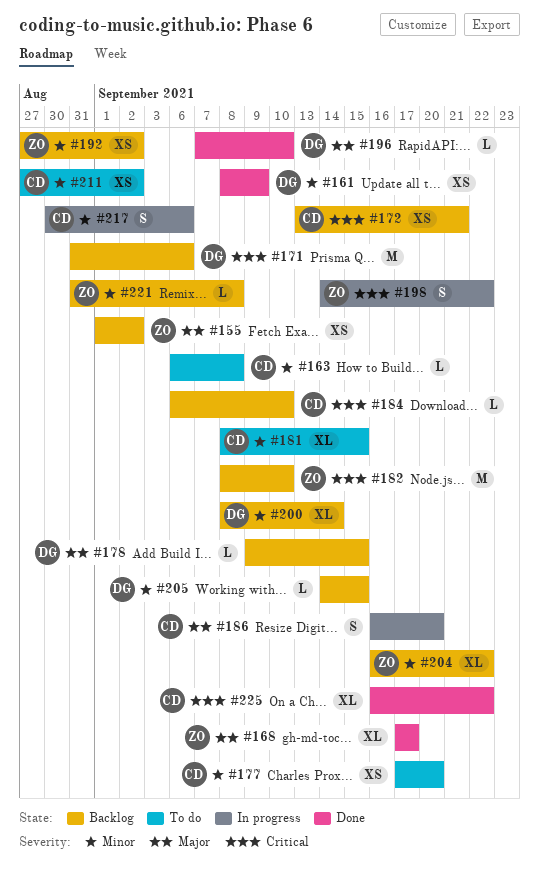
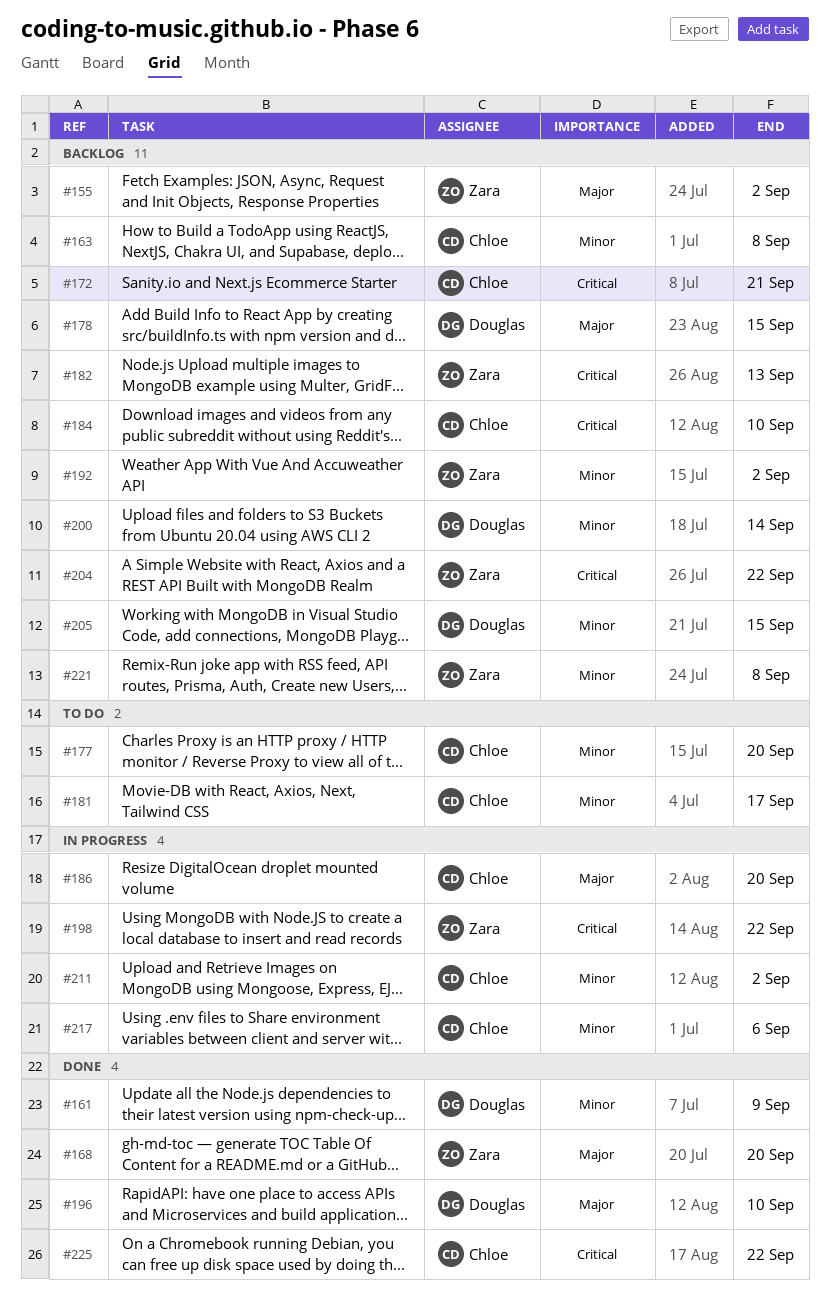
#163, status: To do -> Backlog
#168, due: Sep 17 -> Sep 20
#171: present -> none
#181, due: Sep 15 -> Sep 17
#182, due: Sep 10 -> Sep 13
#204, priority: Minor -> Critical
#211, status: To do -> In progress

